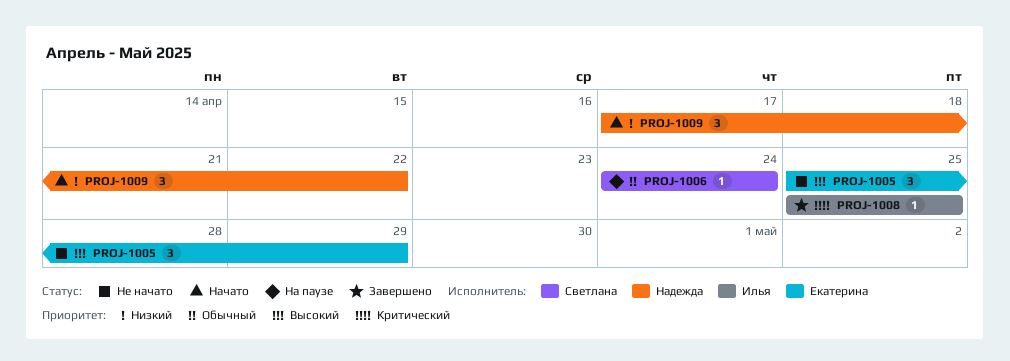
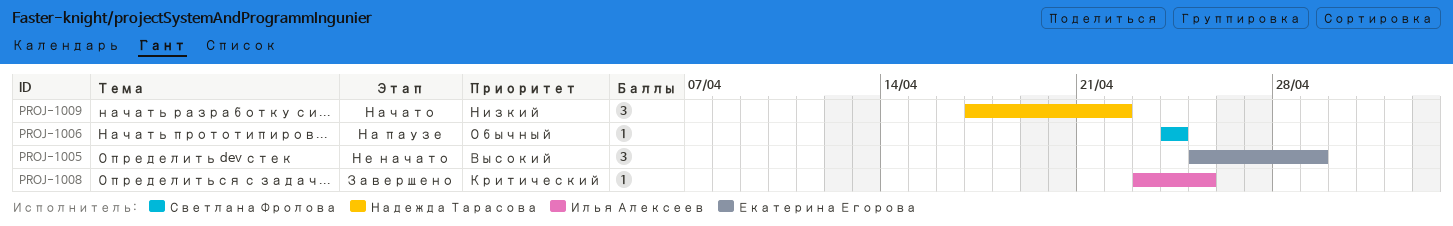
PROJ-1008, start: Apr 25 -> Apr 23

